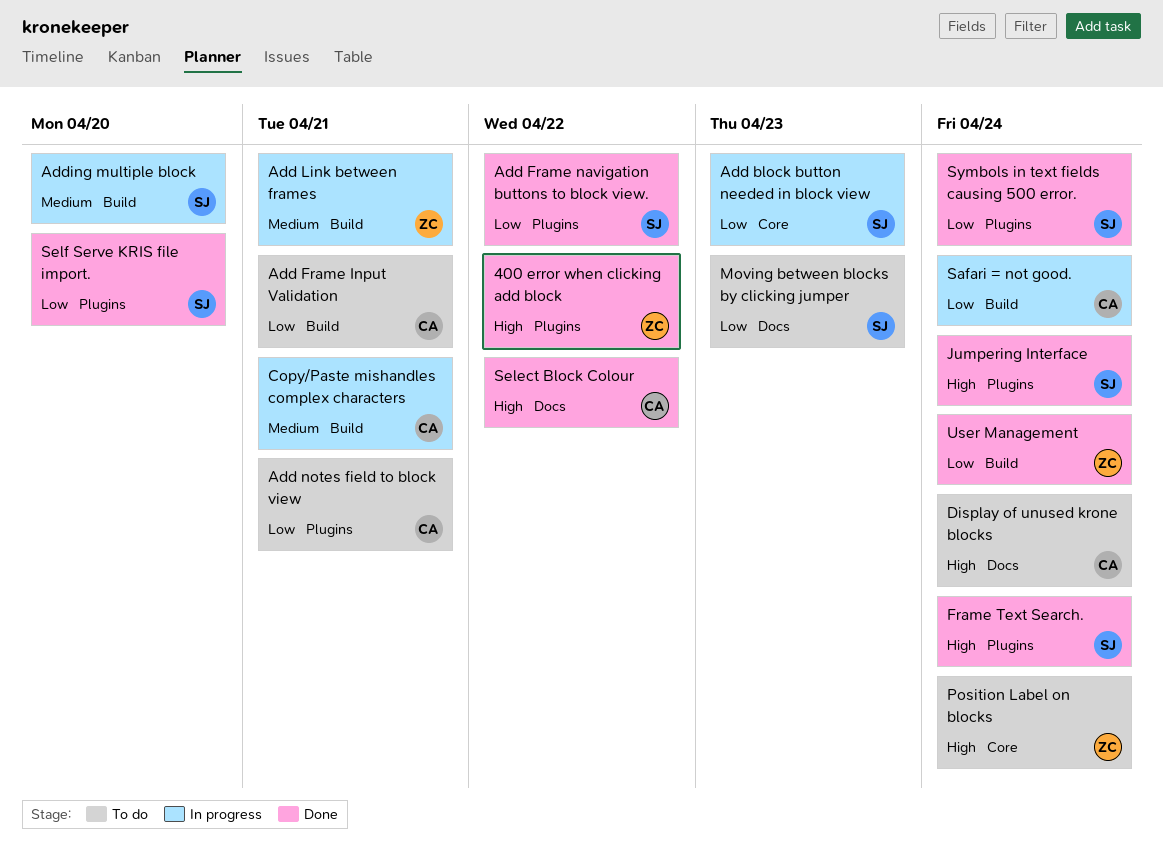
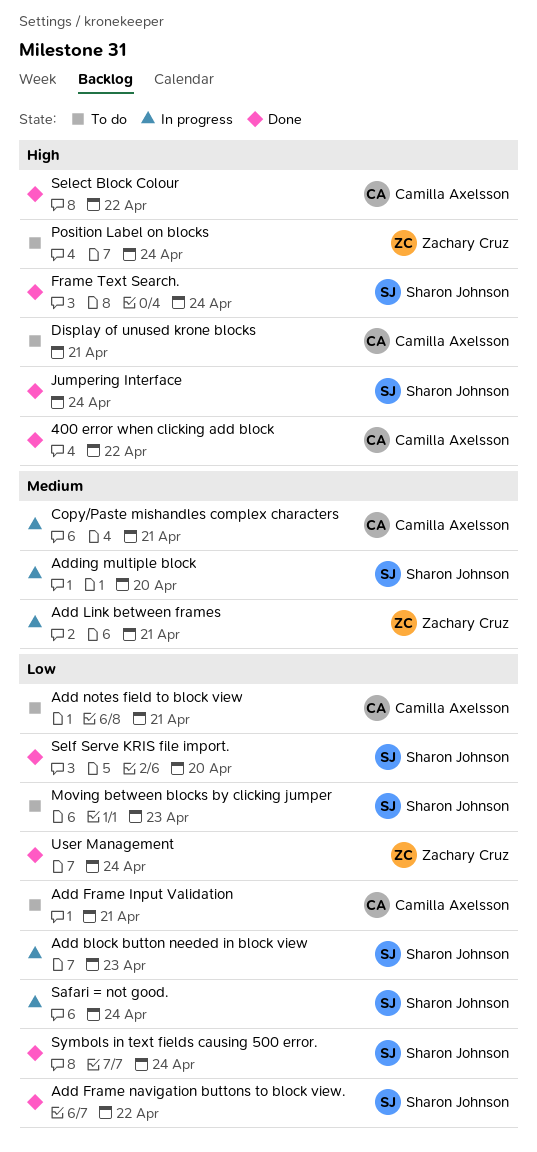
400 error when clicking add block, owner: Zachary Cruz -> Camilla Axelsson
Display of unused krone blocks, due: Apr 24 -> Apr 21
Safari = not good., owner: Camilla Axelsson -> Sharon Johnson

